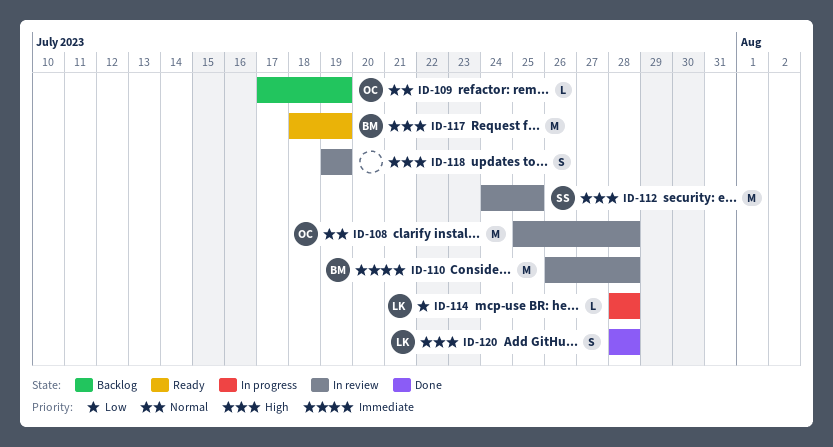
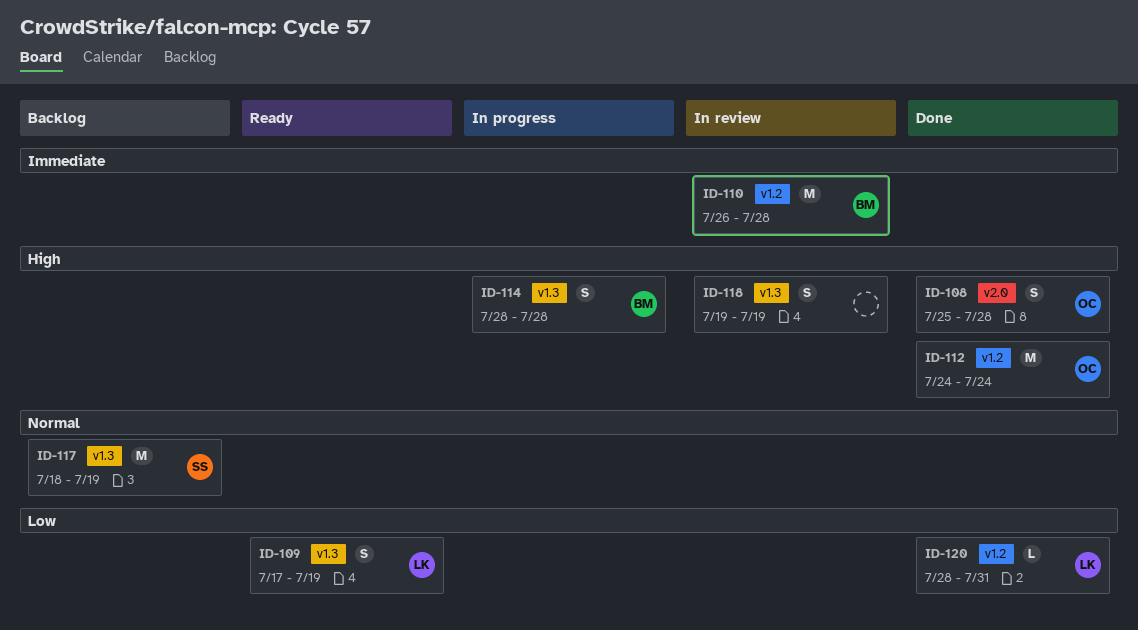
ID-108, status: In review -> Done
ID-108, priority: Normal -> High
ID-108, estimate: M -> S
ID-109, status: Backlog -> Ready
ID-109, owner: OC -> LK
ID-109, priority: Normal -> Low
ID-109, estimate: L -> S
ID-112, status: In review -> Done
ID-112, owner: SS -> OC
ID-112, due: Jul 25 -> Jul 24
ID-114, owner: LK -> BM
ID-114, priority: Low -> High
ID-114, estimate: L -> S
ID-117, status: Ready -> Backlog
ID-117, owner: BM -> SS
ID-117, priority: High -> Normal
ID-120, priority: High -> Low
ID-120, estimate: S -> L
ID-120, due: Jul 28 -> Jul 31

